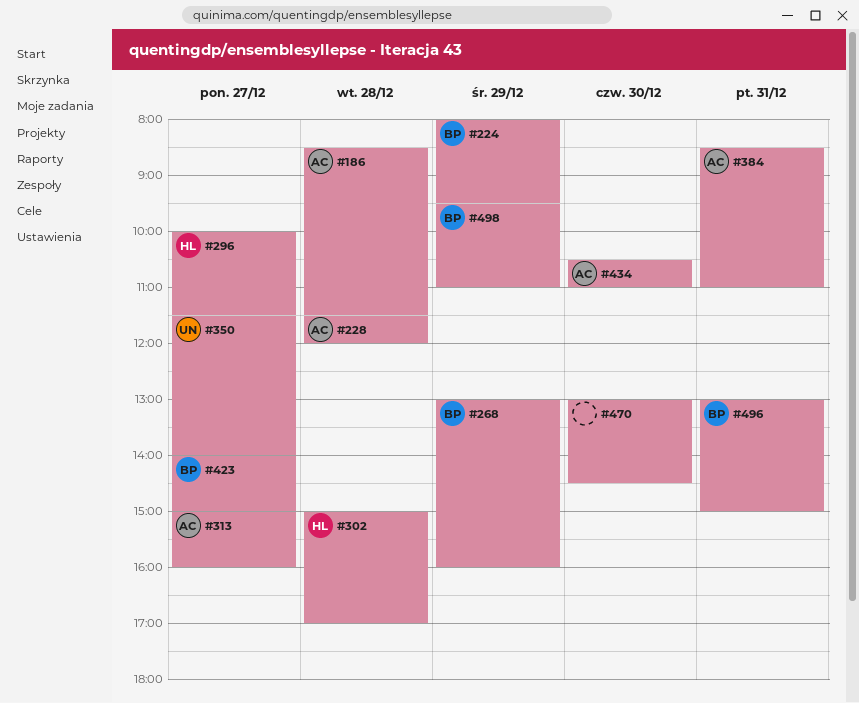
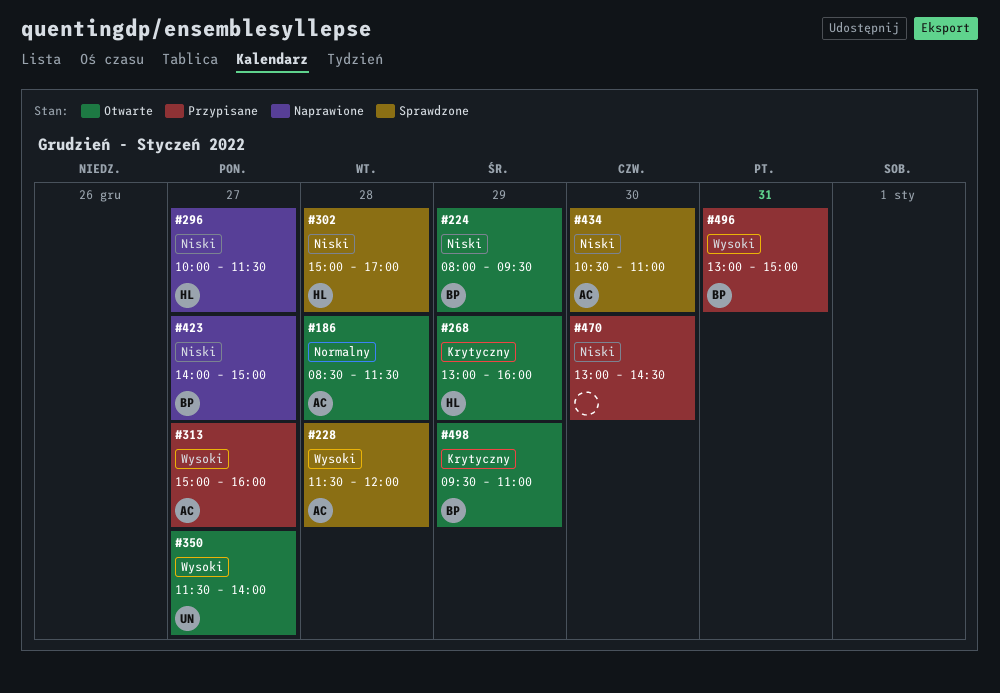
#268, owner: BP -> HL
#384: present -> none

